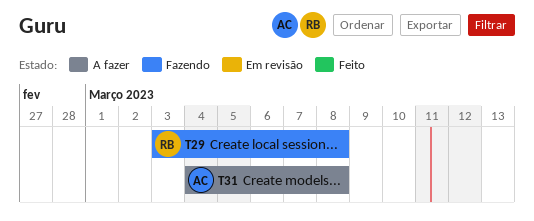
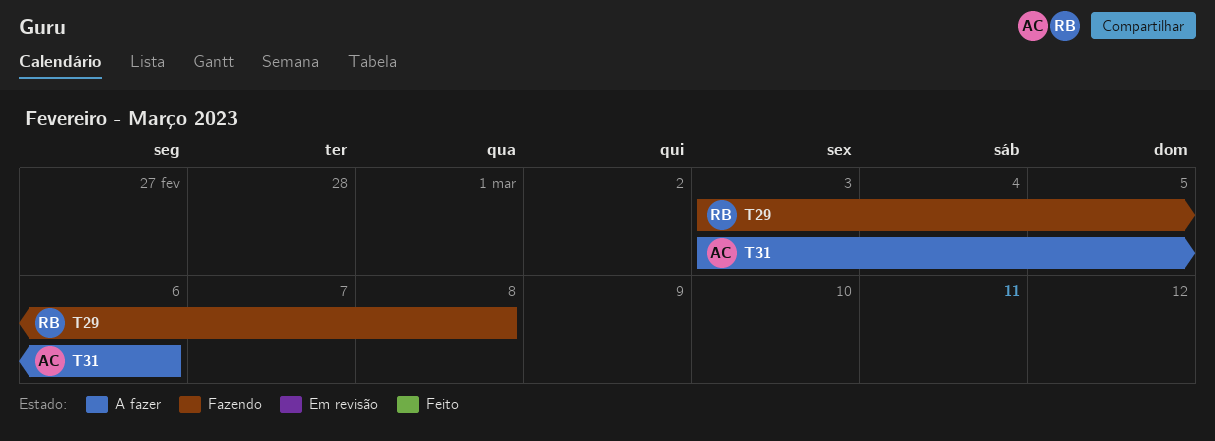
T31, start: Mar 4 -> Mar 3
T31, due: Mar 8 -> Mar 6

